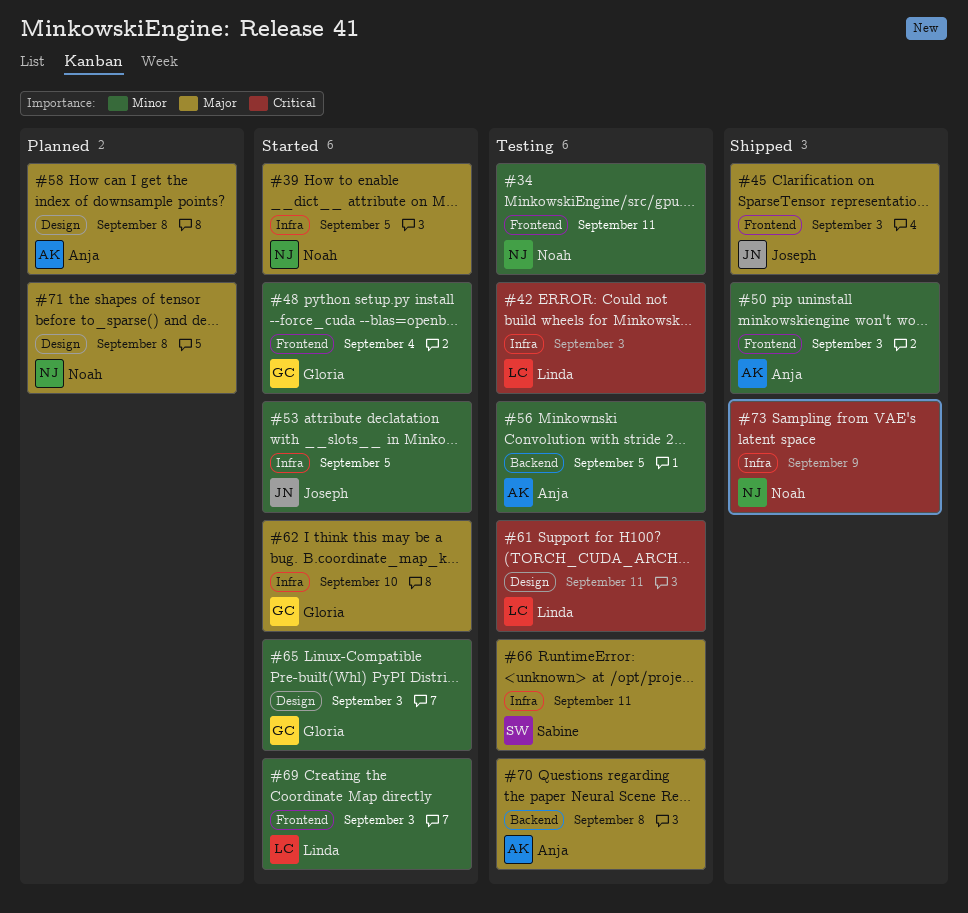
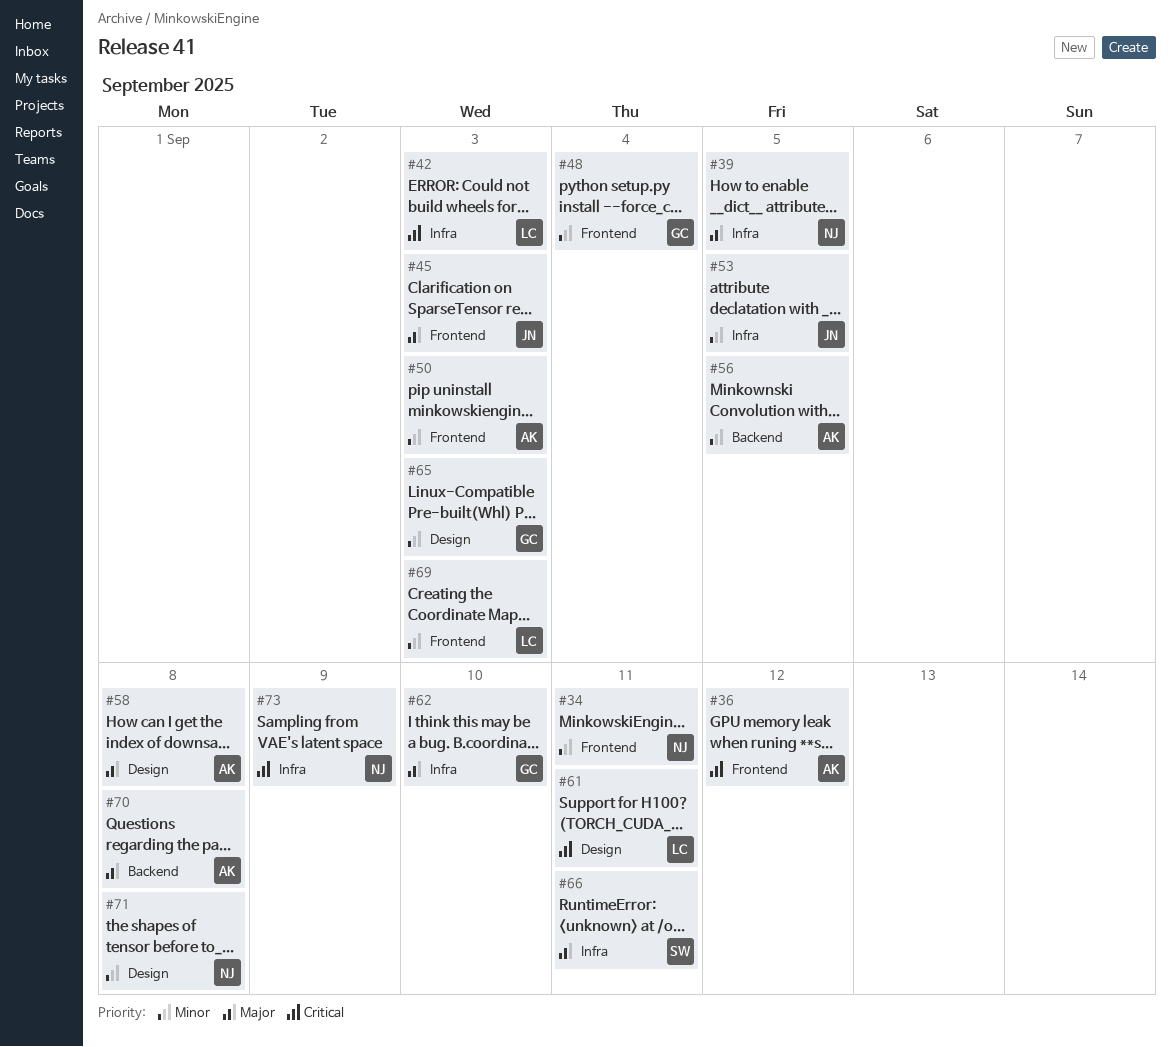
#36: none -> present
#71, priority: Major -> Minor

